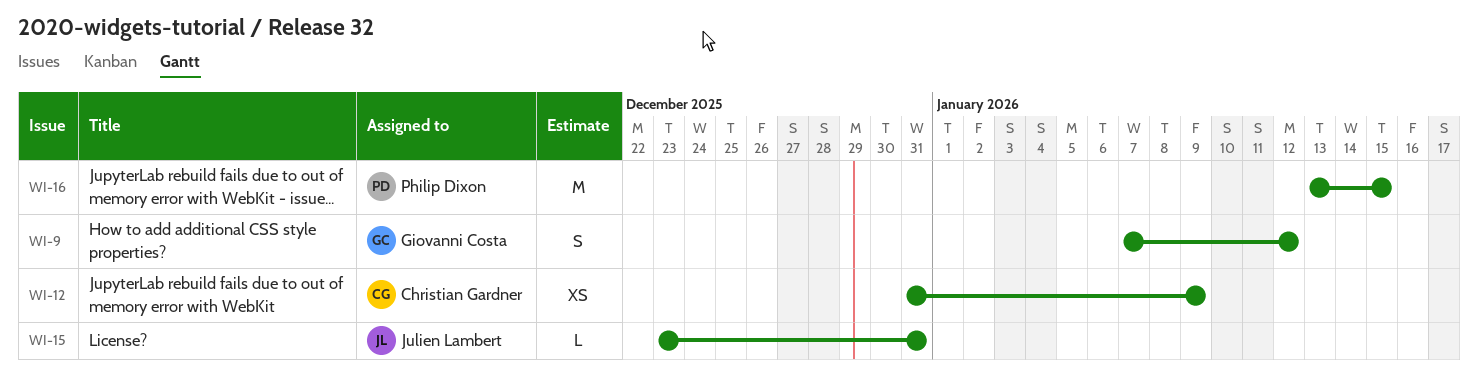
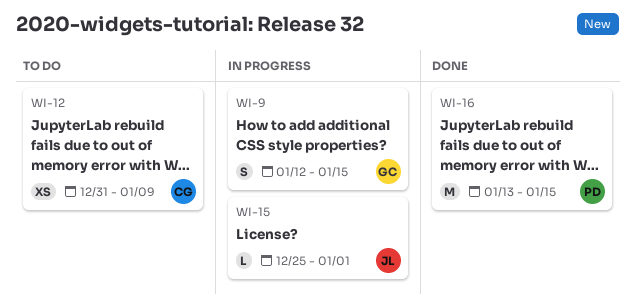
WI-9, start: Jan 7 -> Jan 12
WI-9, due: Jan 12 -> Jan 15
WI-15, start: Dec 23 -> Dec 25
WI-15, due: Dec 31 -> Jan 1

